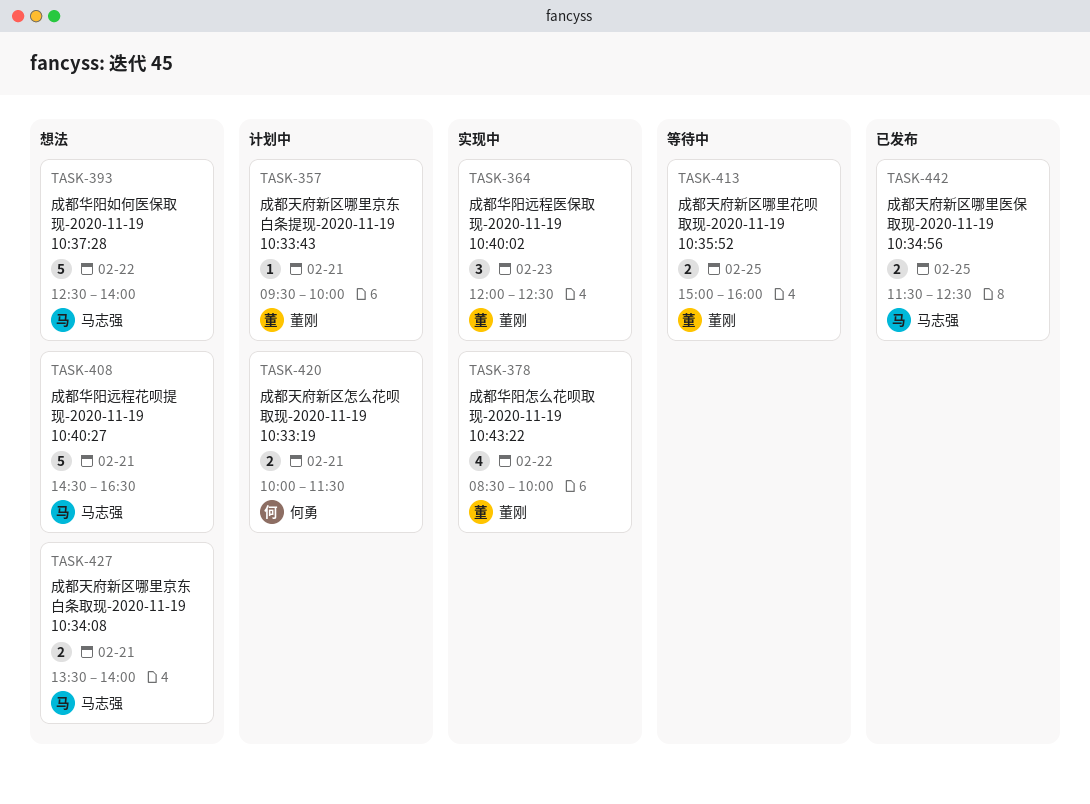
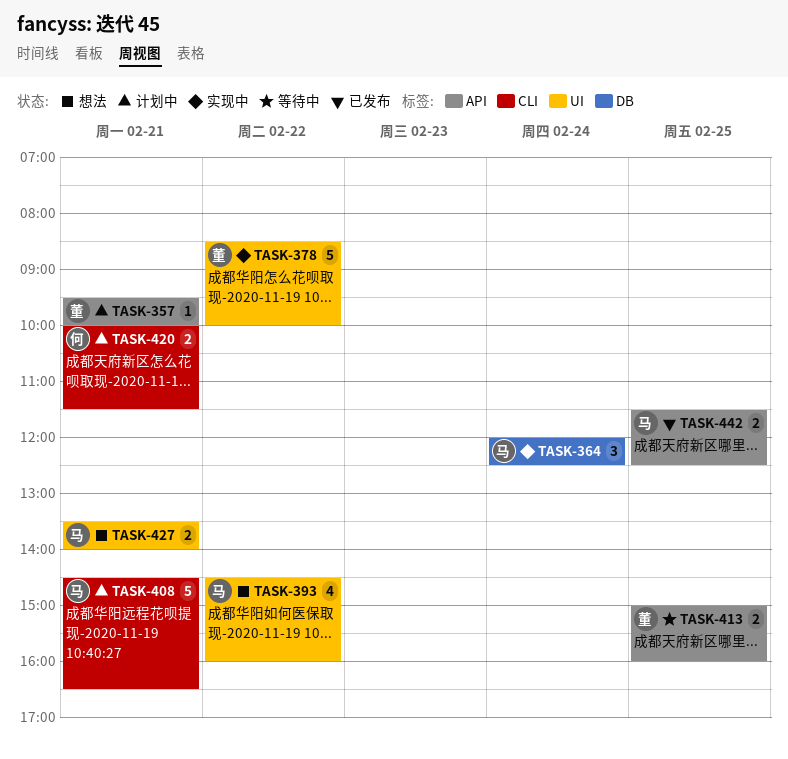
TASK-364, owner: 董刚 -> 马志强
TASK-364, day: Feb 23 -> Feb 24
TASK-378, estimate: 4 -> 5
TASK-393, estimate: 5 -> 4
TASK-393, begins: 12:30 -> 14:30
TASK-393, ends: 14:00 -> 16:00
TASK-408, status: 想法 -> 计划中

